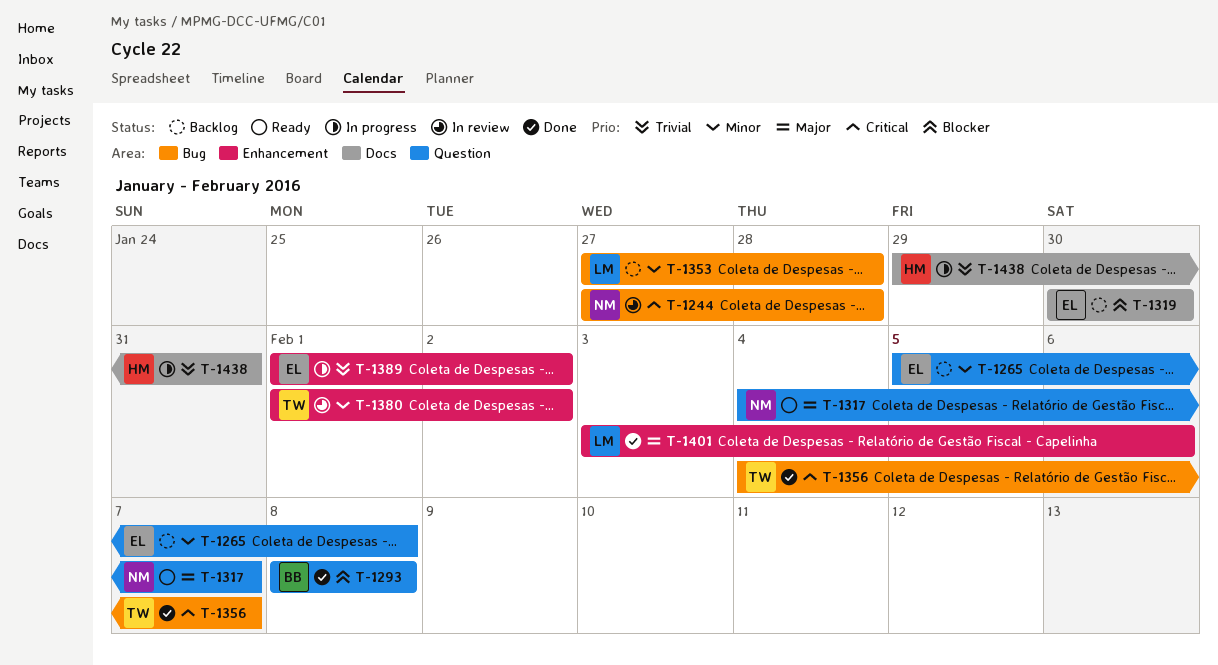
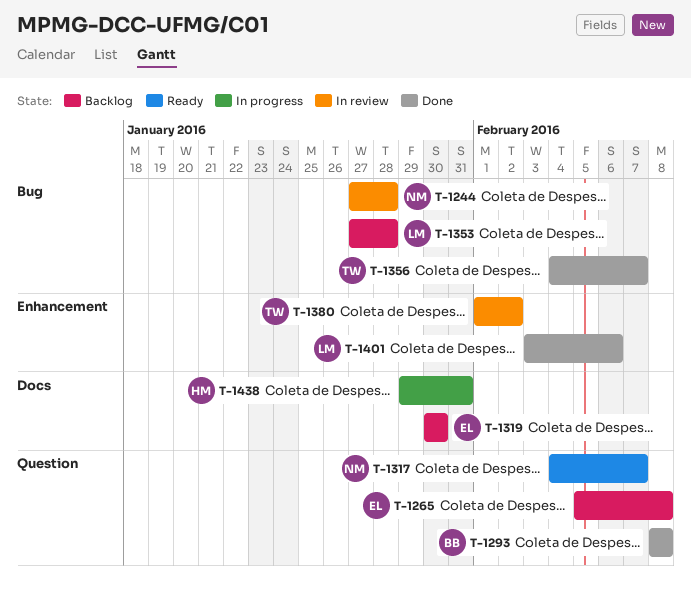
T-1389: present -> none

